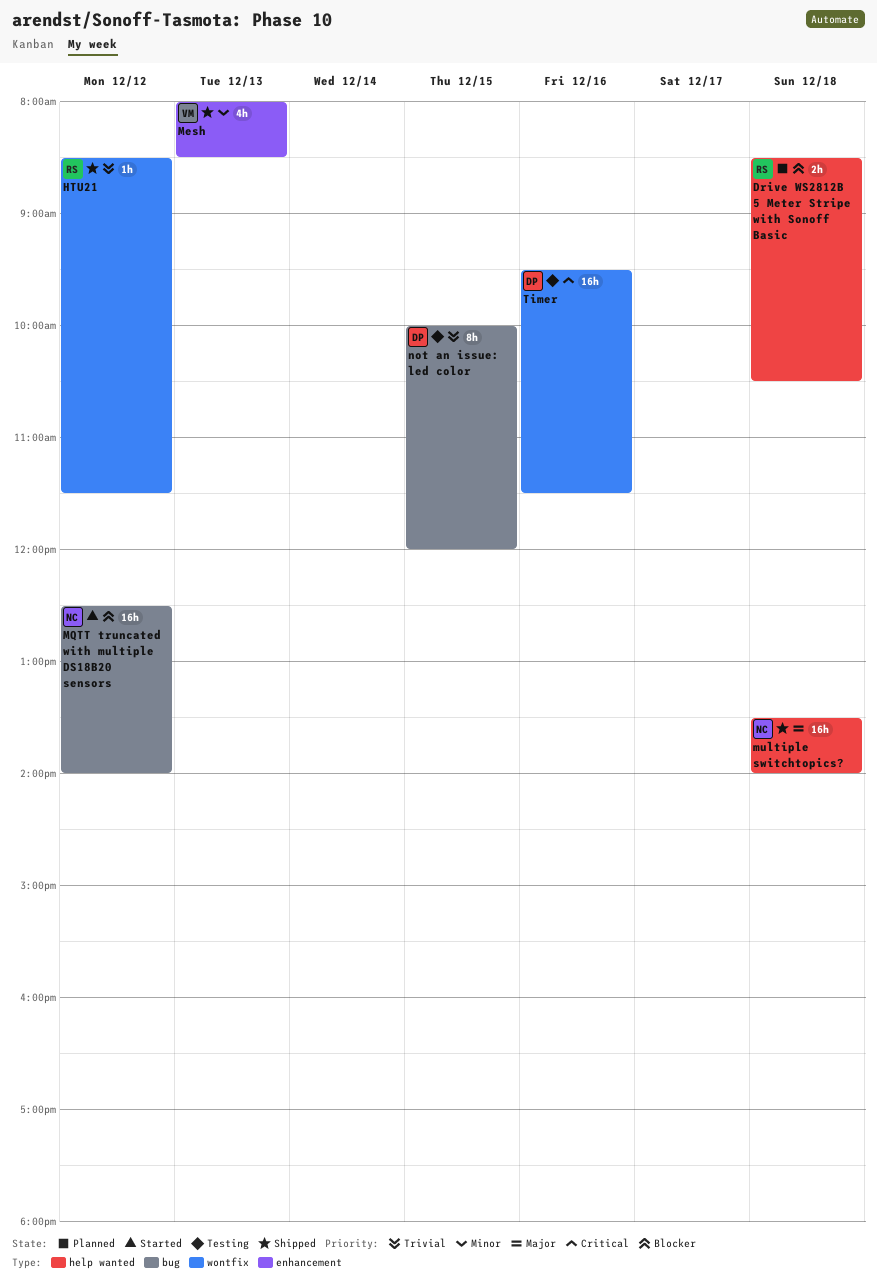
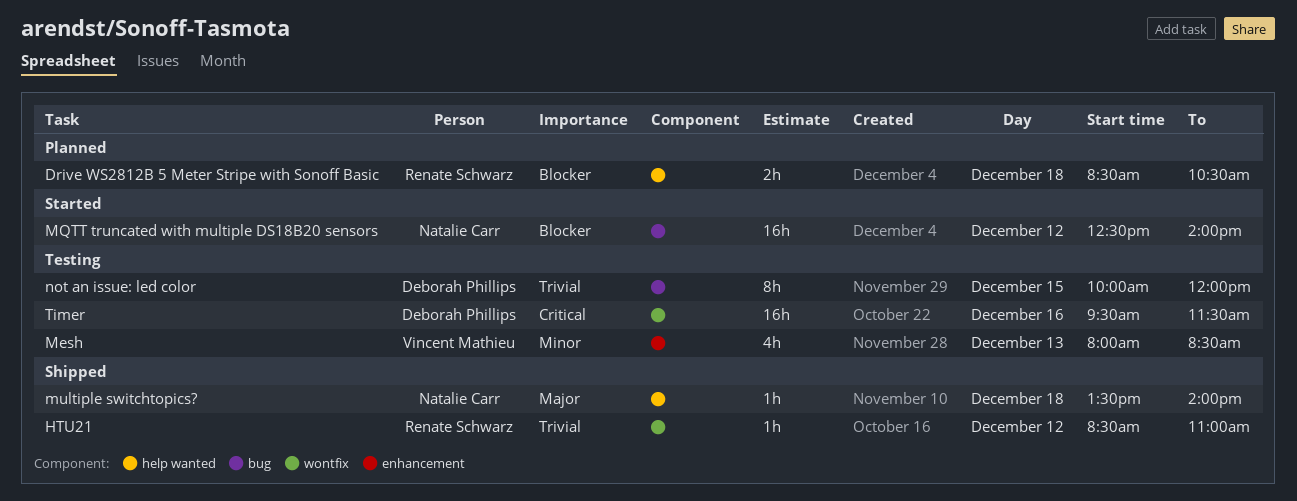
HTU21, ends: 11:30 -> 11:00
Mesh, status: Shipped -> Testing
multiple switchtopics?, estimate: 16h -> 1h

